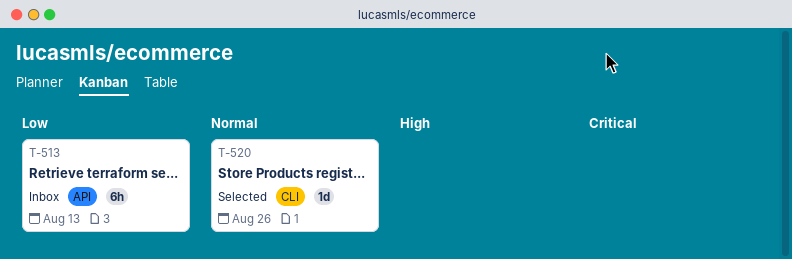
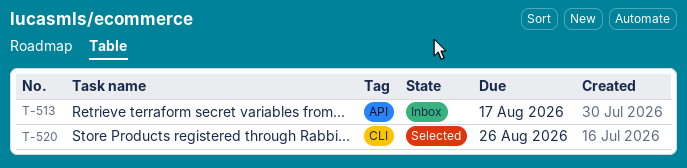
T-513, due: Aug 13 -> Aug 17

